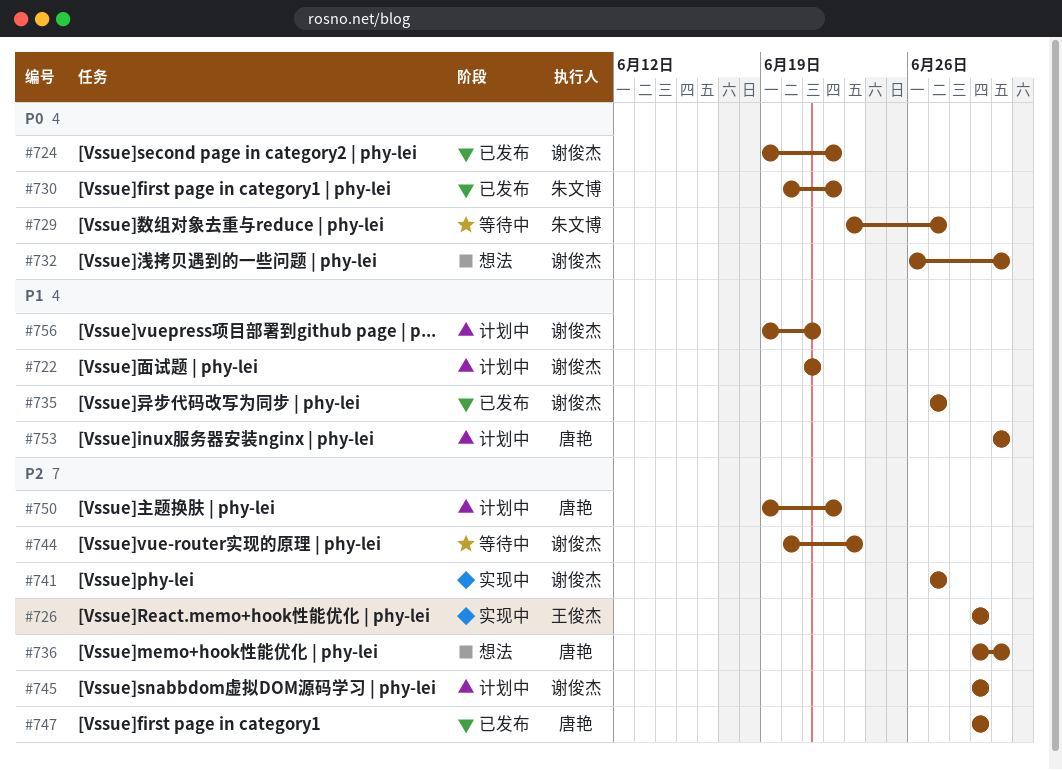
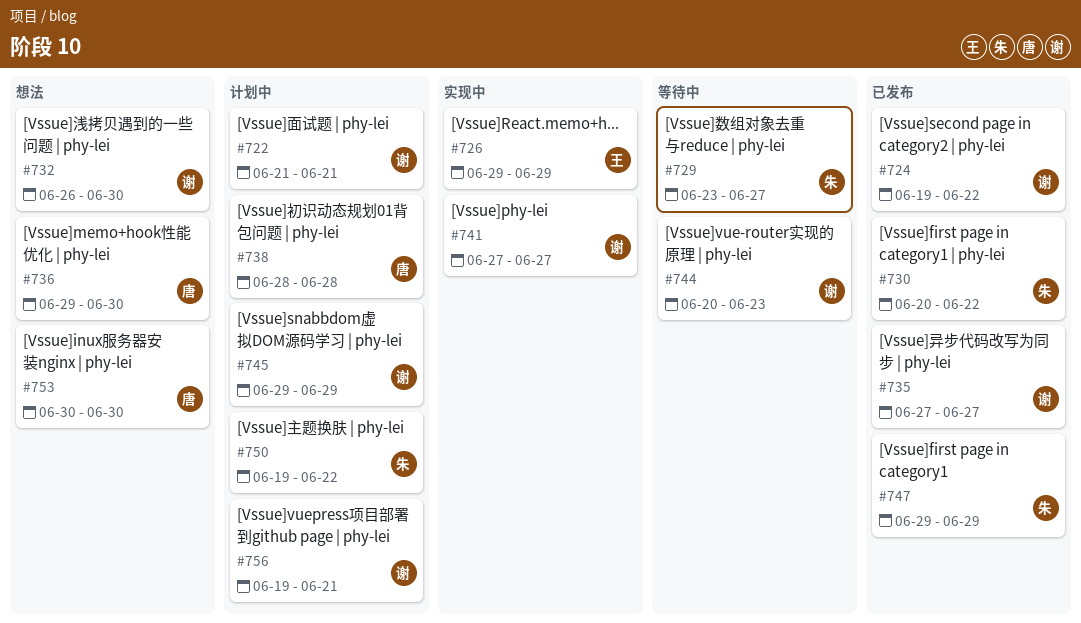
#738: none -> present
#747, owner: 唐艳 -> 朱文博
#750, owner: 唐艳 -> 朱文博
#753, status: 计划中 -> 想法

